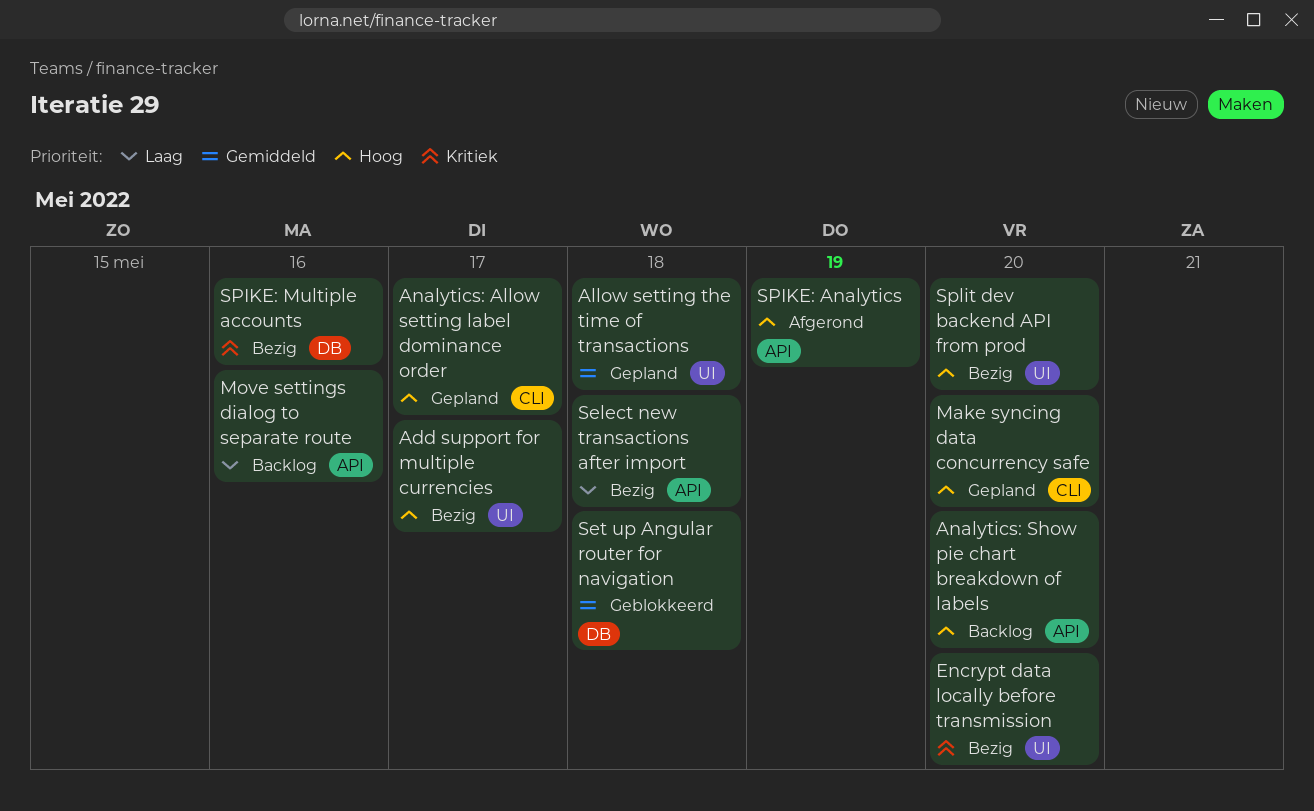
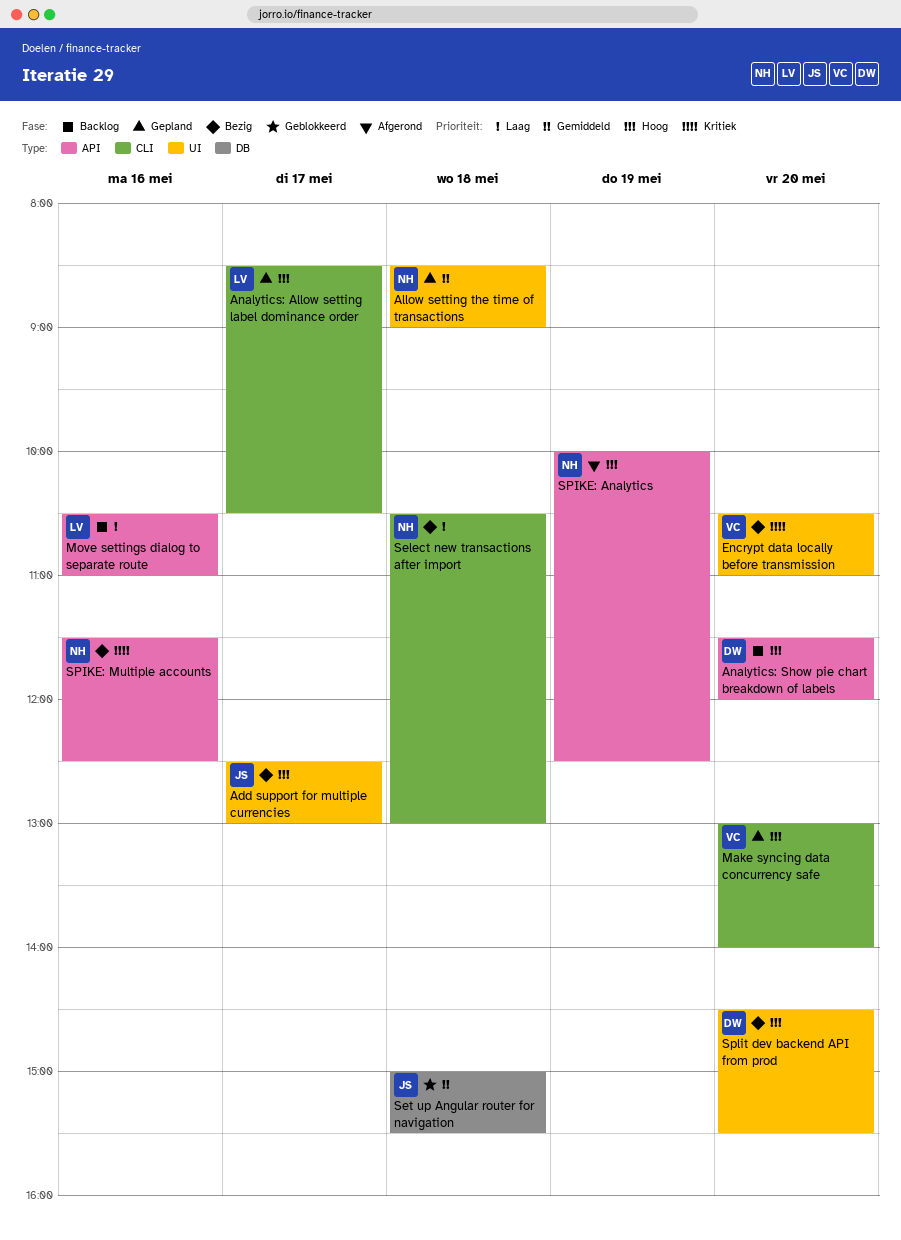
Select new transactions after import, label: API -> CLI
SPIKE: Multiple accounts, label: DB -> API

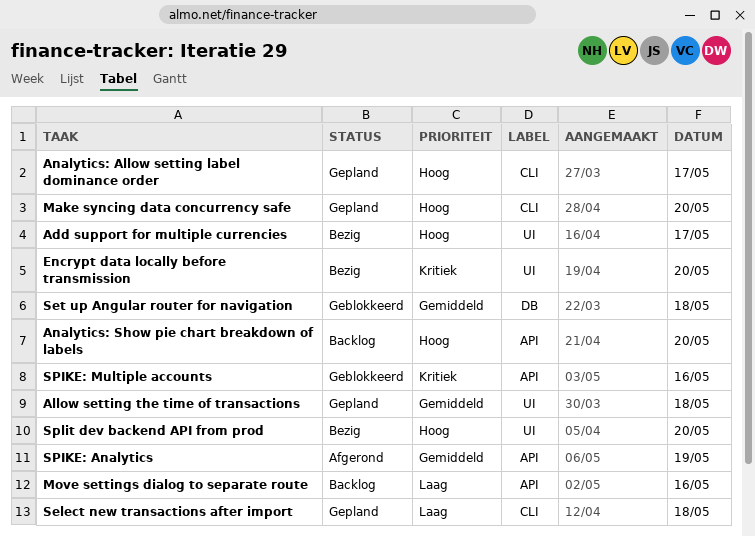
Select new transactions after import, status: Bezig -> Gepland
SPIKE: Analytics, priority: Hoog -> Gemiddeld
SPIKE: Multiple accounts, status: Bezig -> Geblokkeerd

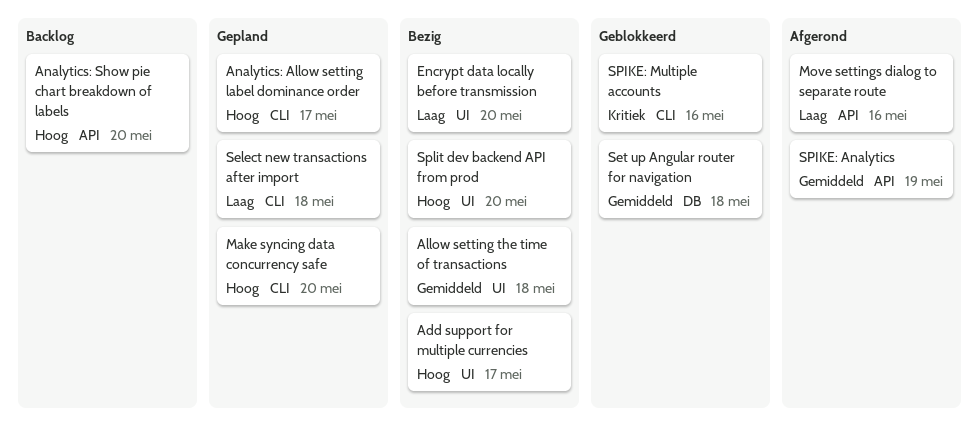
Allow setting the time of transactions, status: Gepland -> Bezig
Encrypt data locally before transmission, priority: Kritiek -> Laag
Move settings dialog to separate route, status: Backlog -> Afgerond
SPIKE: Multiple accounts, label: API -> CLI

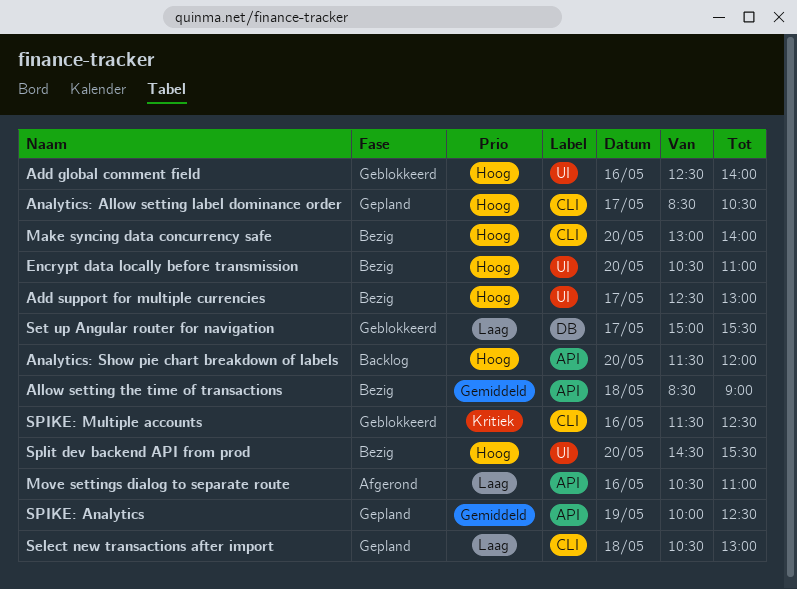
Add global comment field: none -> present
Allow setting the time of transactions, label: UI -> API
Encrypt data locally before transmission, priority: Laag -> Hoog
Make syncing data concurrency safe, status: Gepland -> Bezig
Set up Angular router for navigation, priority: Gemiddeld -> Laag
Set up Angular router for navigation, day: May 18 -> May 17
SPIKE: Analytics, status: Afgerond -> Gepland

